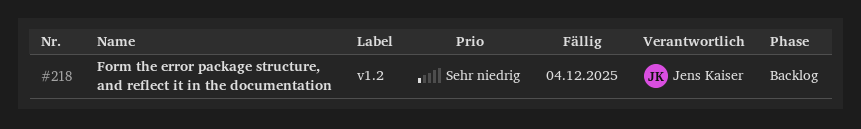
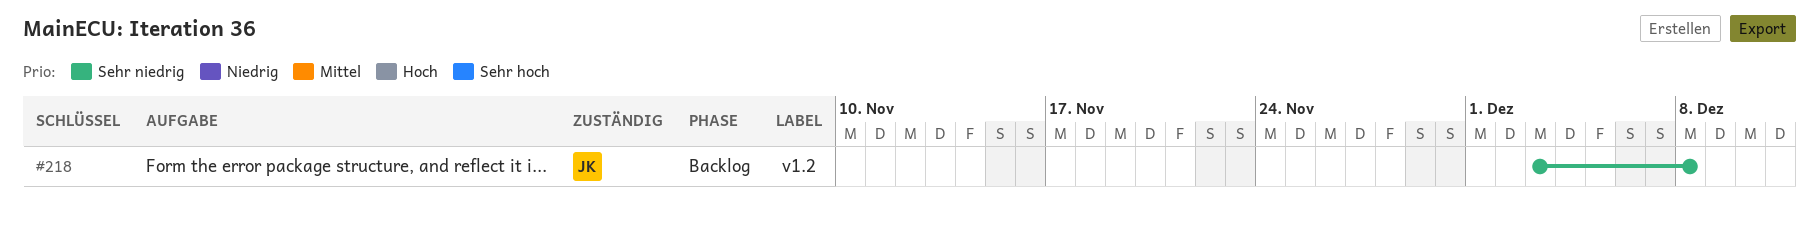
#218, due: Dec 4 -> Dec 8

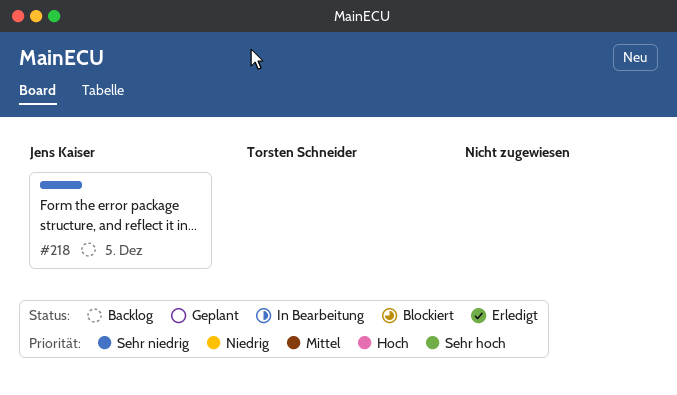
#218, due: Dec 8 -> Dec 5

